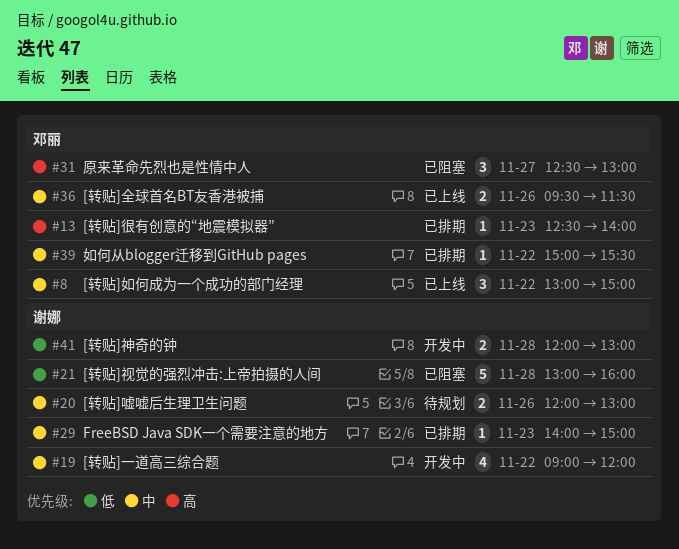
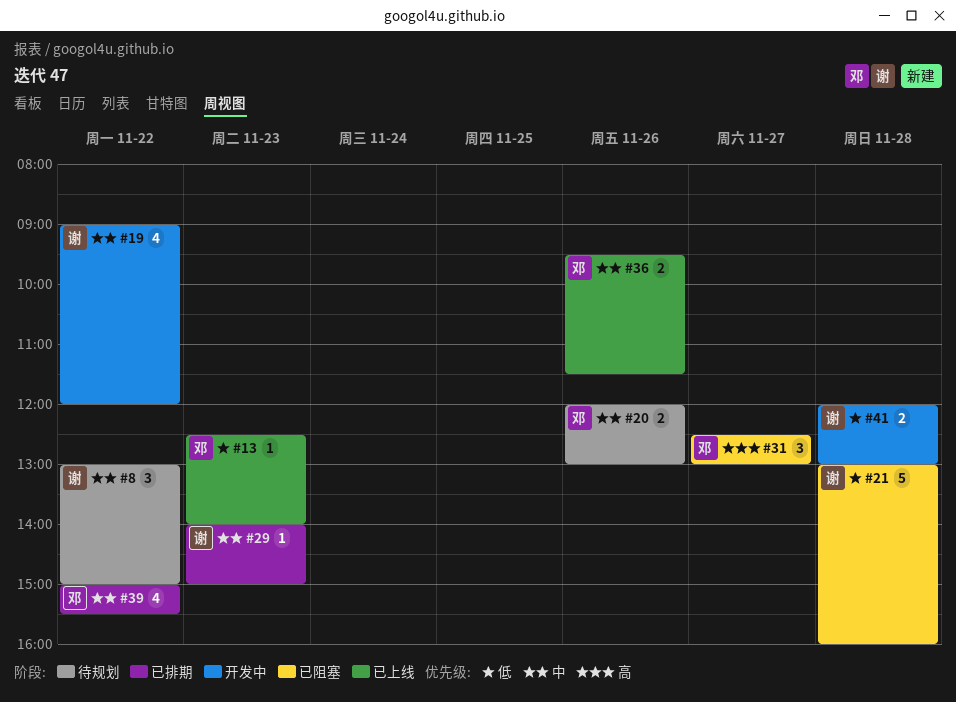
#8, status: 已上线 -> 待规划
#8, owner: 邓丽 -> 谢娜
#13, status: 已排期 -> 已上线
#13, priority: 高 -> 低
#20, owner: 谢娜 -> 邓丽
#39, estimate: 1 -> 4

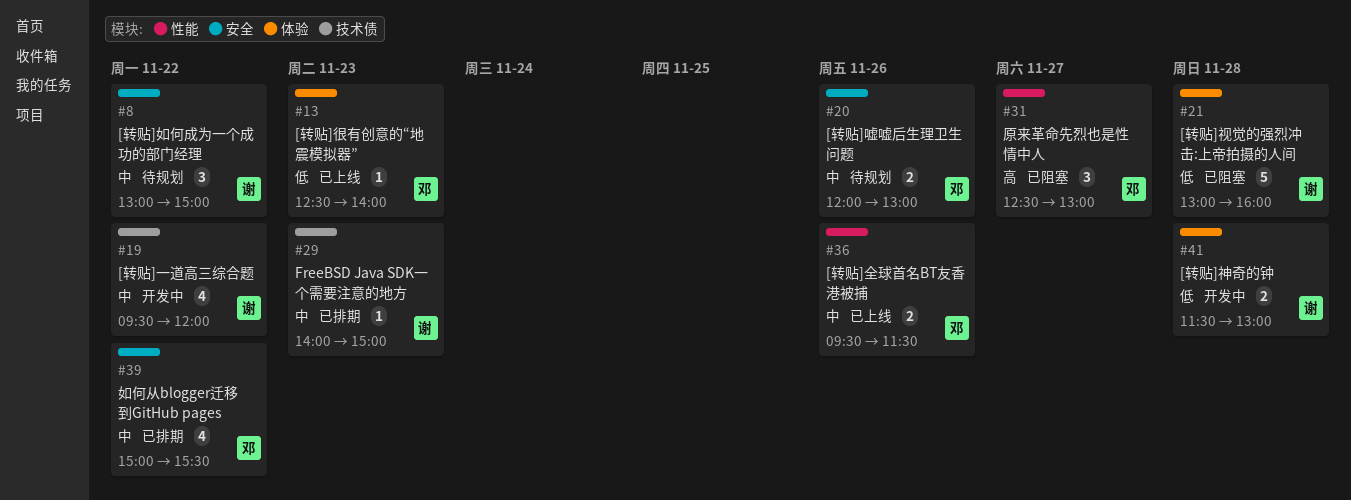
#19, begins: 09:00 -> 09:30
#41, begins: 12:00 -> 11:30

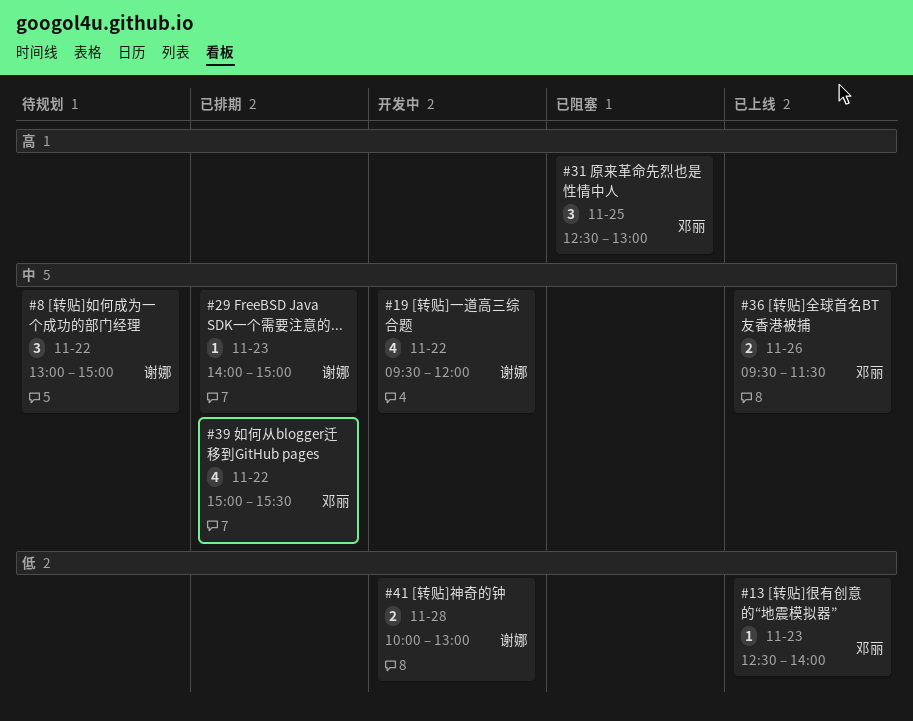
#20: present -> none
#21: present -> none
#31, day: Nov 27 -> Nov 25
#41, begins: 11:30 -> 10:00

